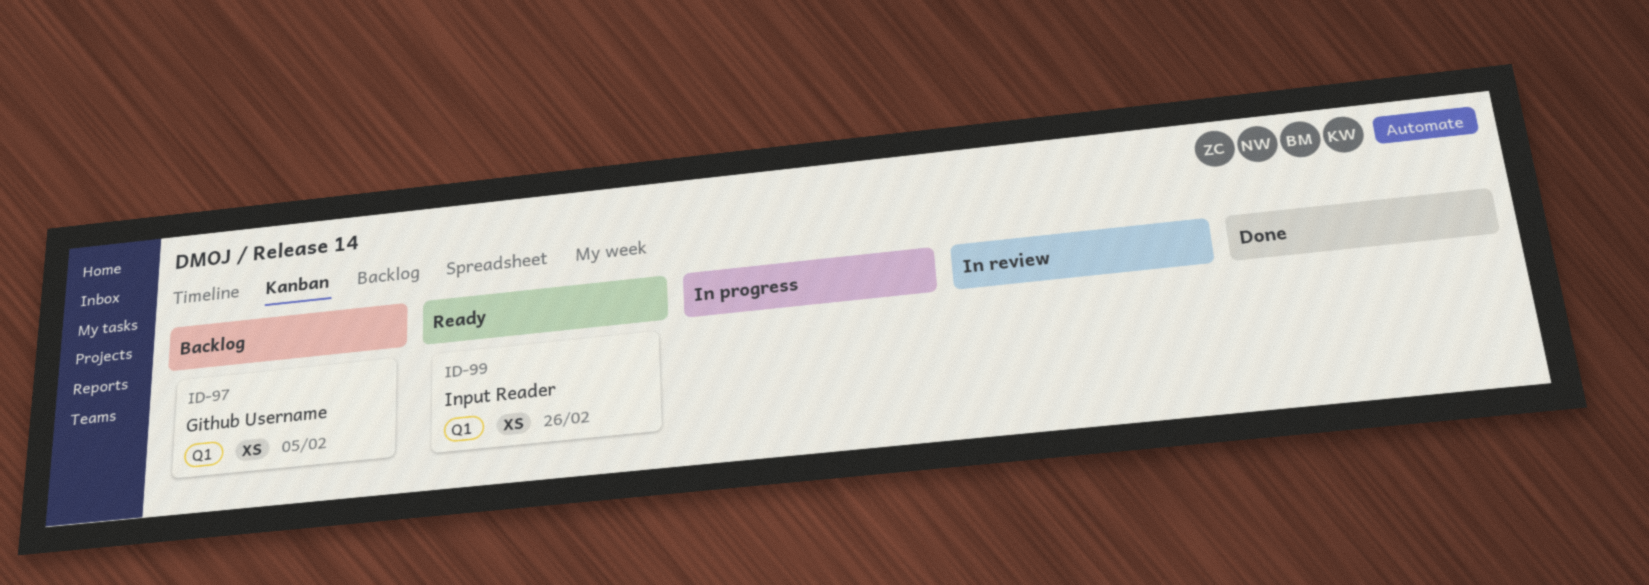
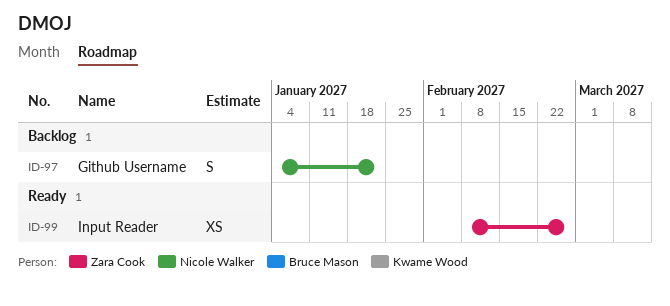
ID-97, estimate: XS -> S
ID-97, due: Feb 5 -> Jan 22

